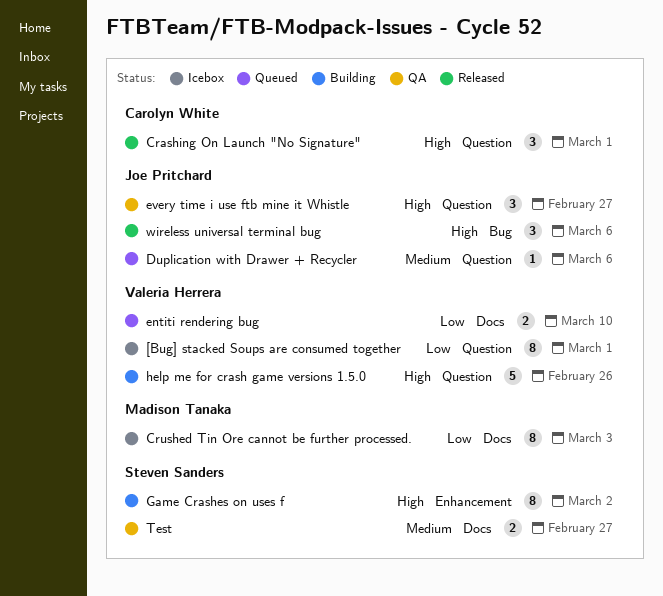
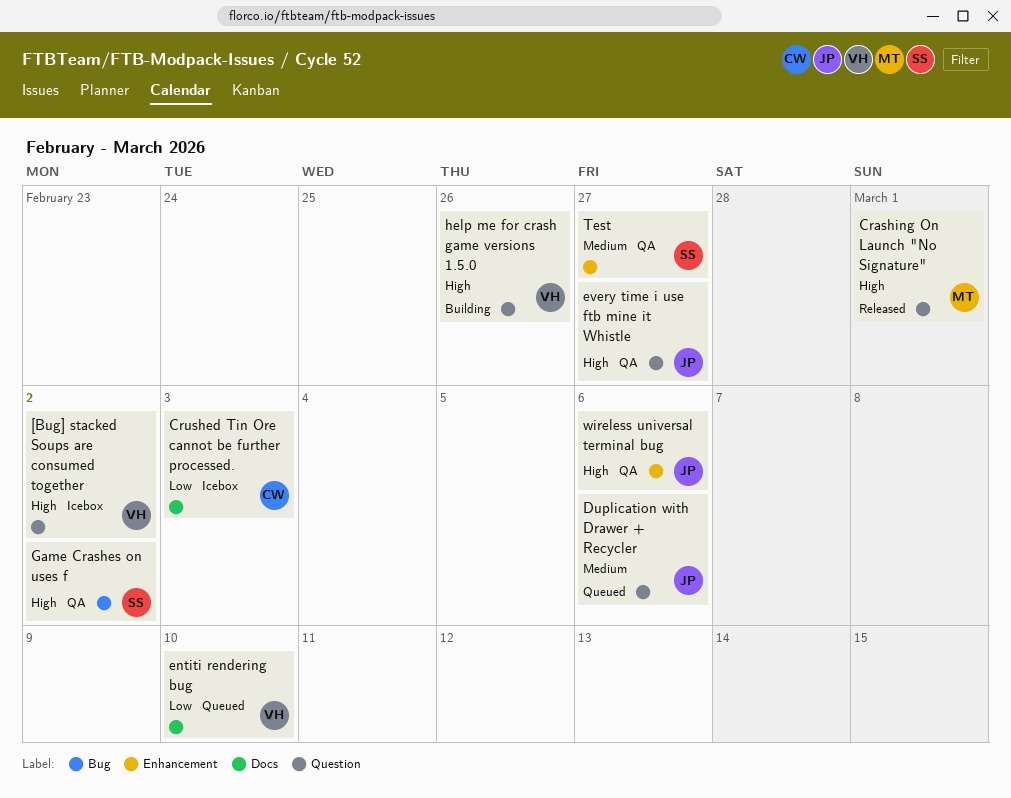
[Bug] stacked Soups are consumed together, priority: Low -> High
[Bug] stacked Soups are consumed together, due: Mar 1 -> Mar 2
Crashing On Launch "No Signature", owner: Carolyn White -> Madison Tanaka
Crushed Tin Ore cannot be further processed., owner: Madison Tanaka -> Carolyn White
Game Crashes on uses f, status: Building -> QA
Game Crashes on uses f, label: Enhancement -> Bug
Test, label: Docs -> Enhancement
wireless universal terminal bug, status: Released -> QA
wireless universal terminal bug, label: Bug -> Enhancement

